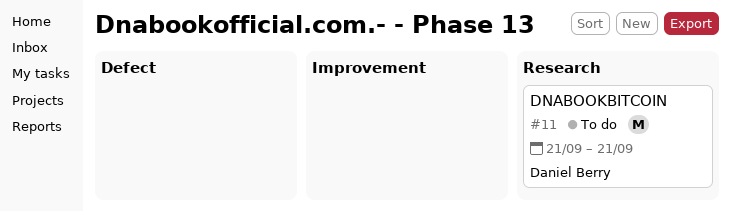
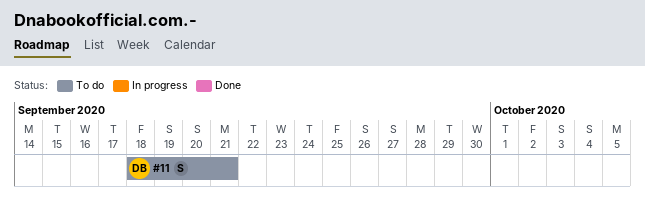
#11, estimate: M -> S
#11, start: Sep 21 -> Sep 18

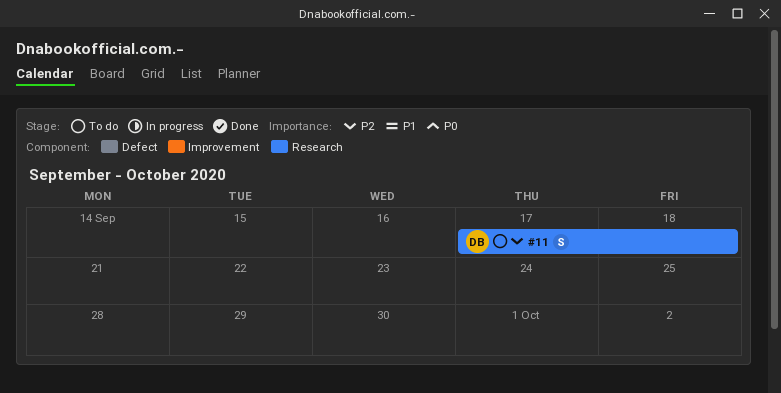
#11, start: Sep 18 -> Sep 17
#11, due: Sep 21 -> Sep 18

